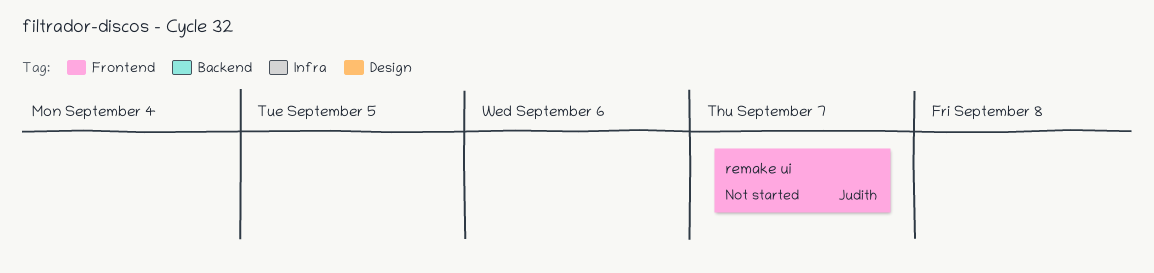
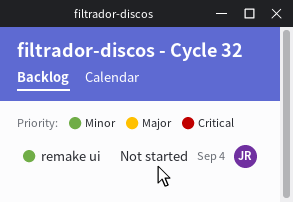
remake ui, due: Sep 7 -> Sep 4

